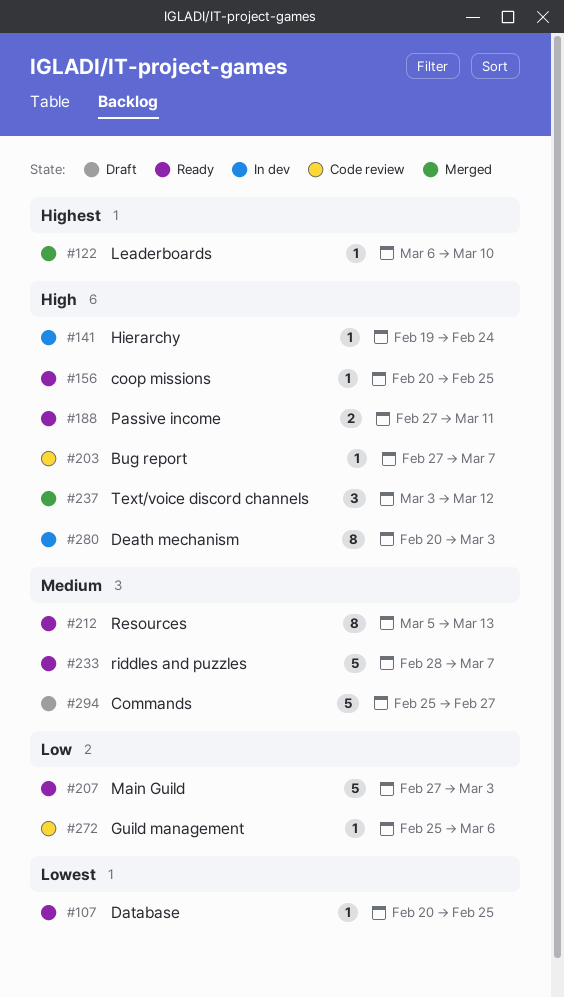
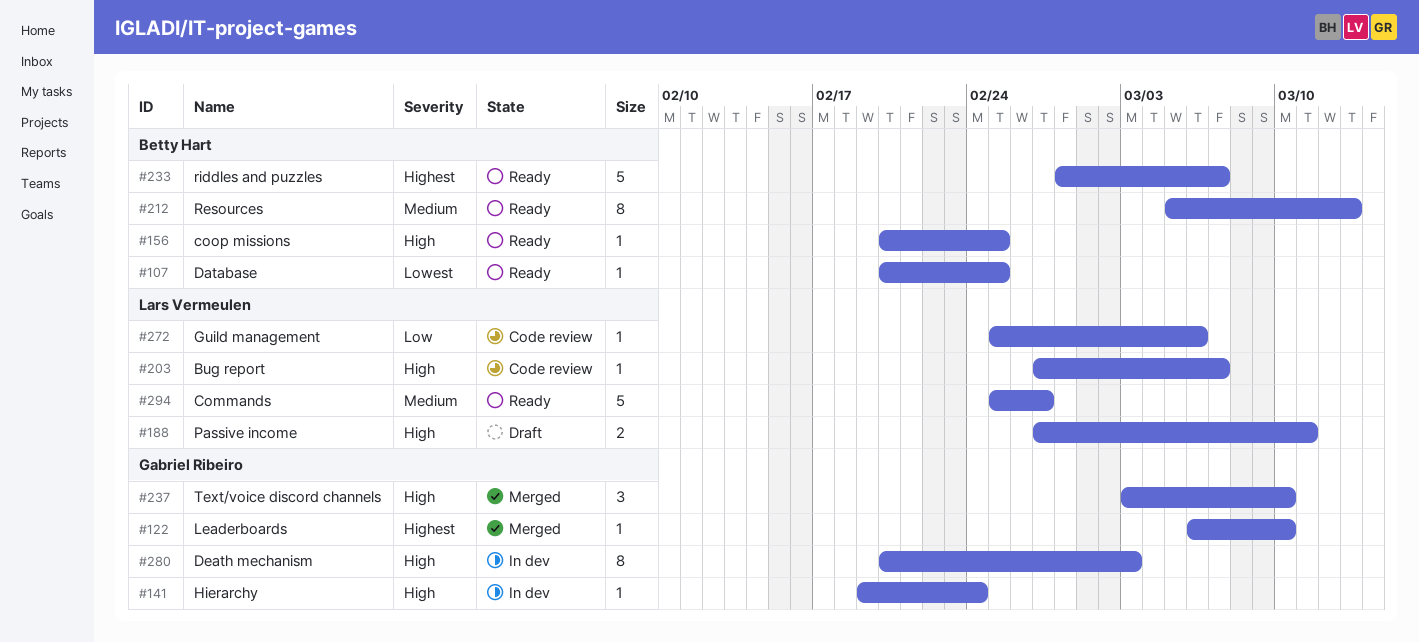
#188, status: Ready -> Draft
#207: present -> none
#233, priority: Medium -> Highest
#237, due: Mar 12 -> Mar 10
#294, status: Draft -> Ready

